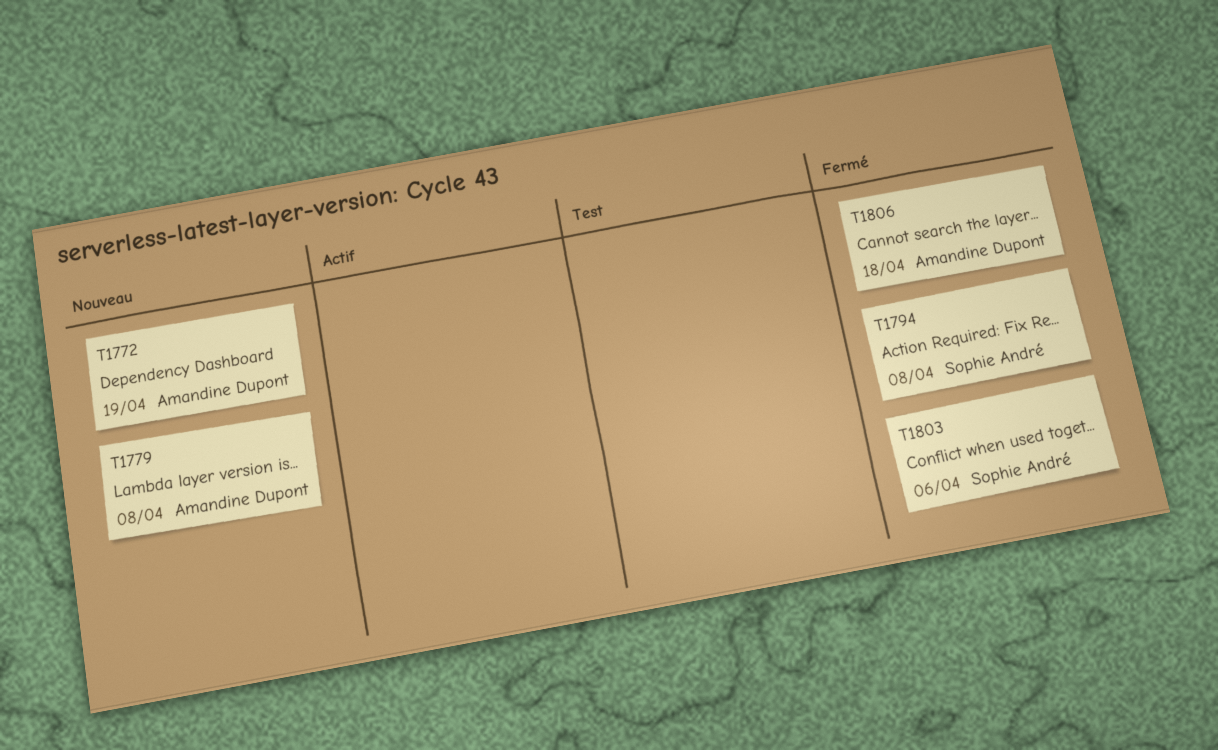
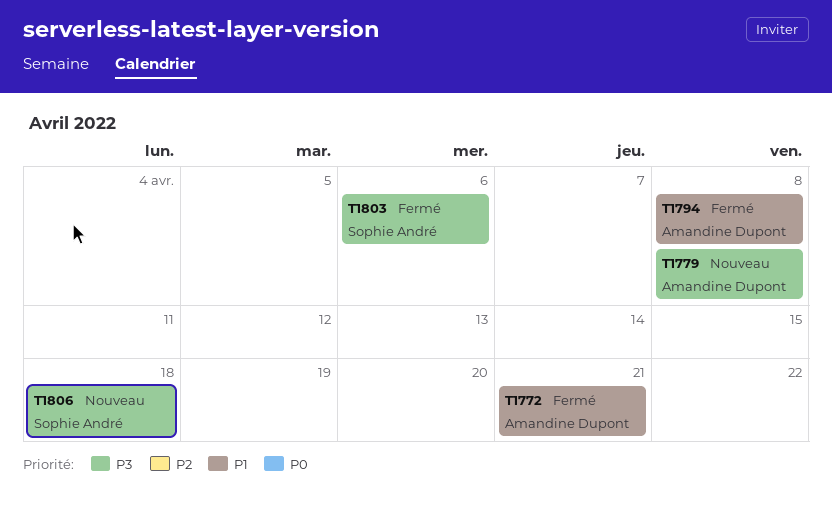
T1772, status: Nouveau -> Fermé
T1772, due: Apr 19 -> Apr 21
T1794, owner: Sophie André -> Amandine Dupont
T1806, status: Fermé -> Nouveau
T1806, owner: Amandine Dupont -> Sophie André

